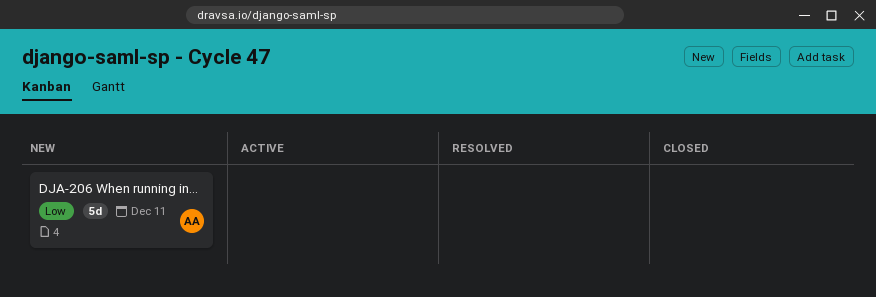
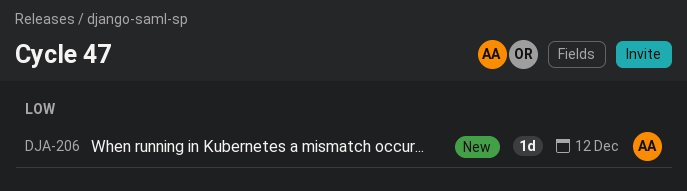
DJA-206, estimate: 5d -> 1d
DJA-206, due: Dec 11 -> Dec 12

